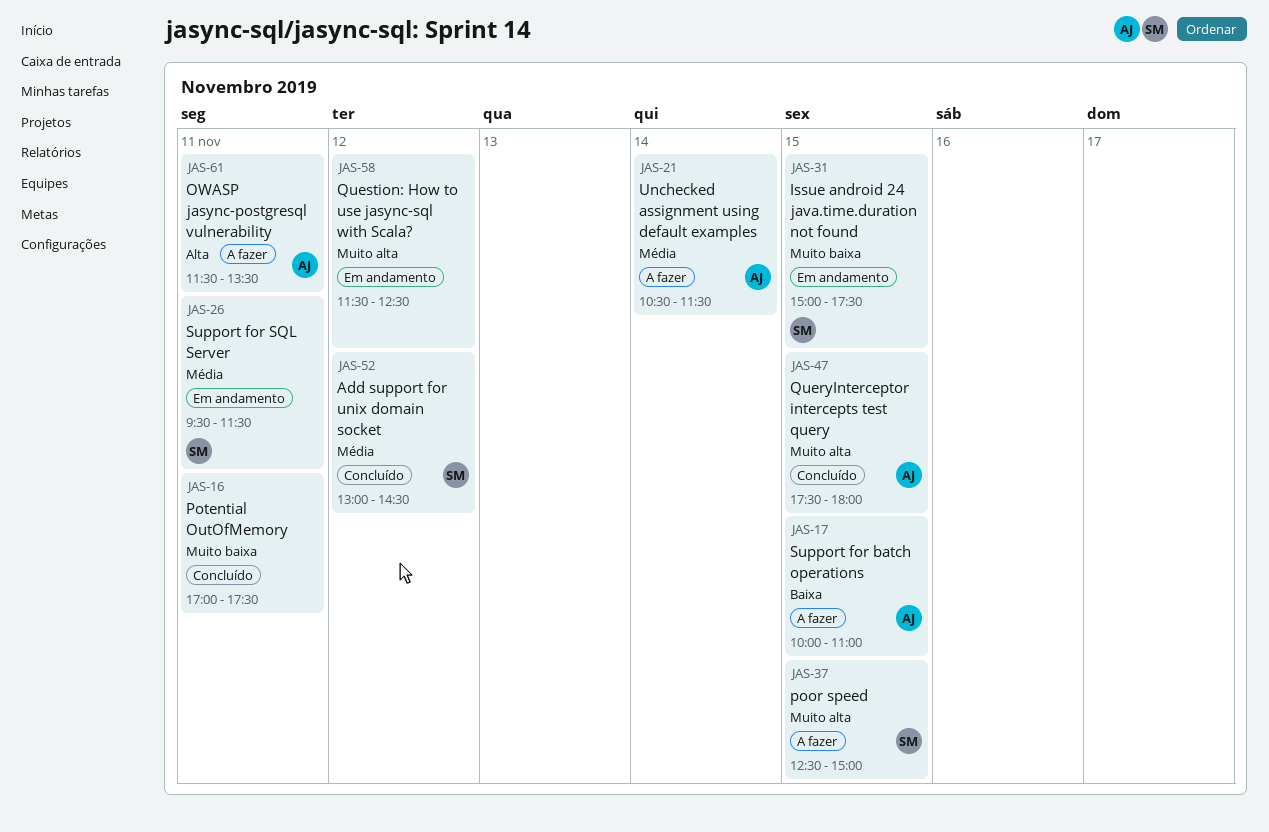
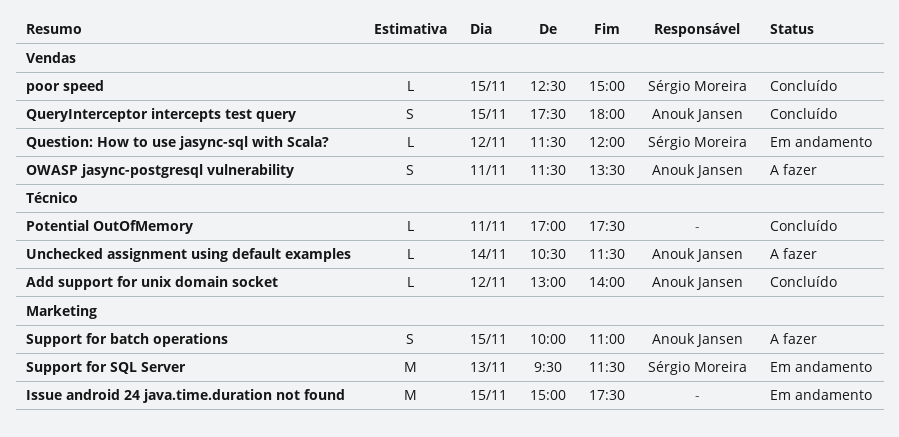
Add support for unix domain socket, owner: Sérgio Moreira -> Anouk Jansen
Add support for unix domain socket, ends: 14:30 -> 14:00
Issue android 24 java.time.duration not found, owner: Sérgio Moreira -> none
poor speed, status: A fazer -> Concluído
Question: How to use jasync-sql with Scala?, owner: none -> Sérgio Moreira
Question: How to use jasync-sql with Scala?, ends: 12:30 -> 12:00
Support for SQL Server, day: Nov 11 -> Nov 13

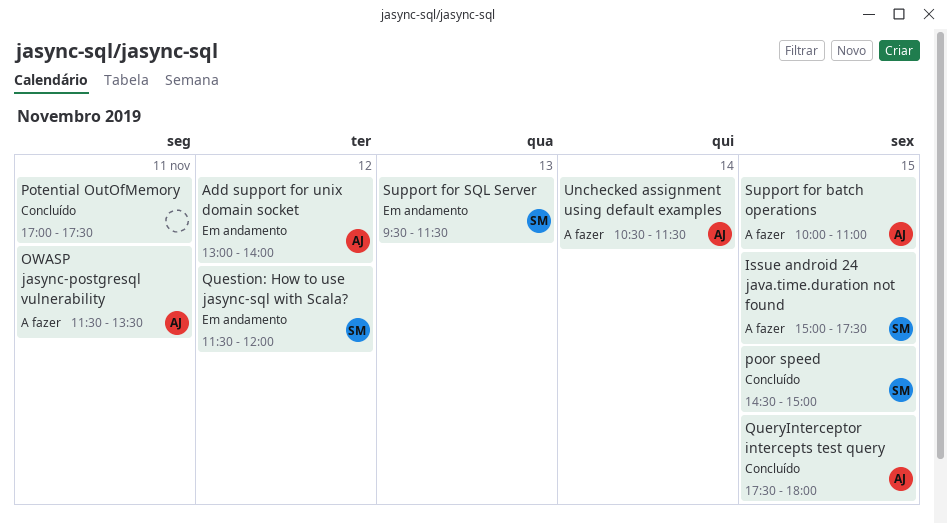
Add support for unix domain socket, status: Concluído -> Em andamento
Issue android 24 java.time.duration not found, status: Em andamento -> A fazer
Issue android 24 java.time.duration not found, owner: none -> Sérgio Moreira
poor speed, begins: 12:30 -> 14:30

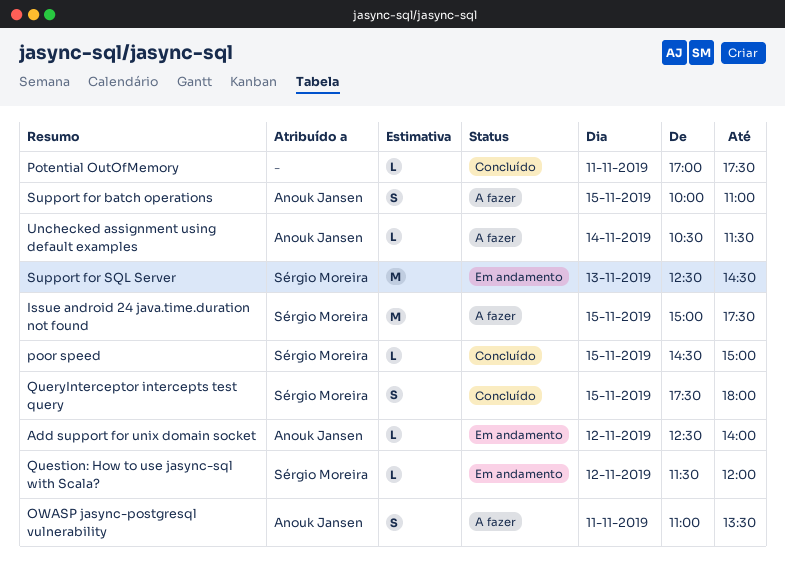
Add support for unix domain socket, begins: 13:00 -> 12:30
OWASP jasync-postgresql vulnerability, begins: 11:30 -> 11:00
QueryInterceptor intercepts test query, owner: Anouk Jansen -> Sérgio Moreira
Support for SQL Server, begins: 09:30 -> 12:30
Support for SQL Server, ends: 11:30 -> 14:30

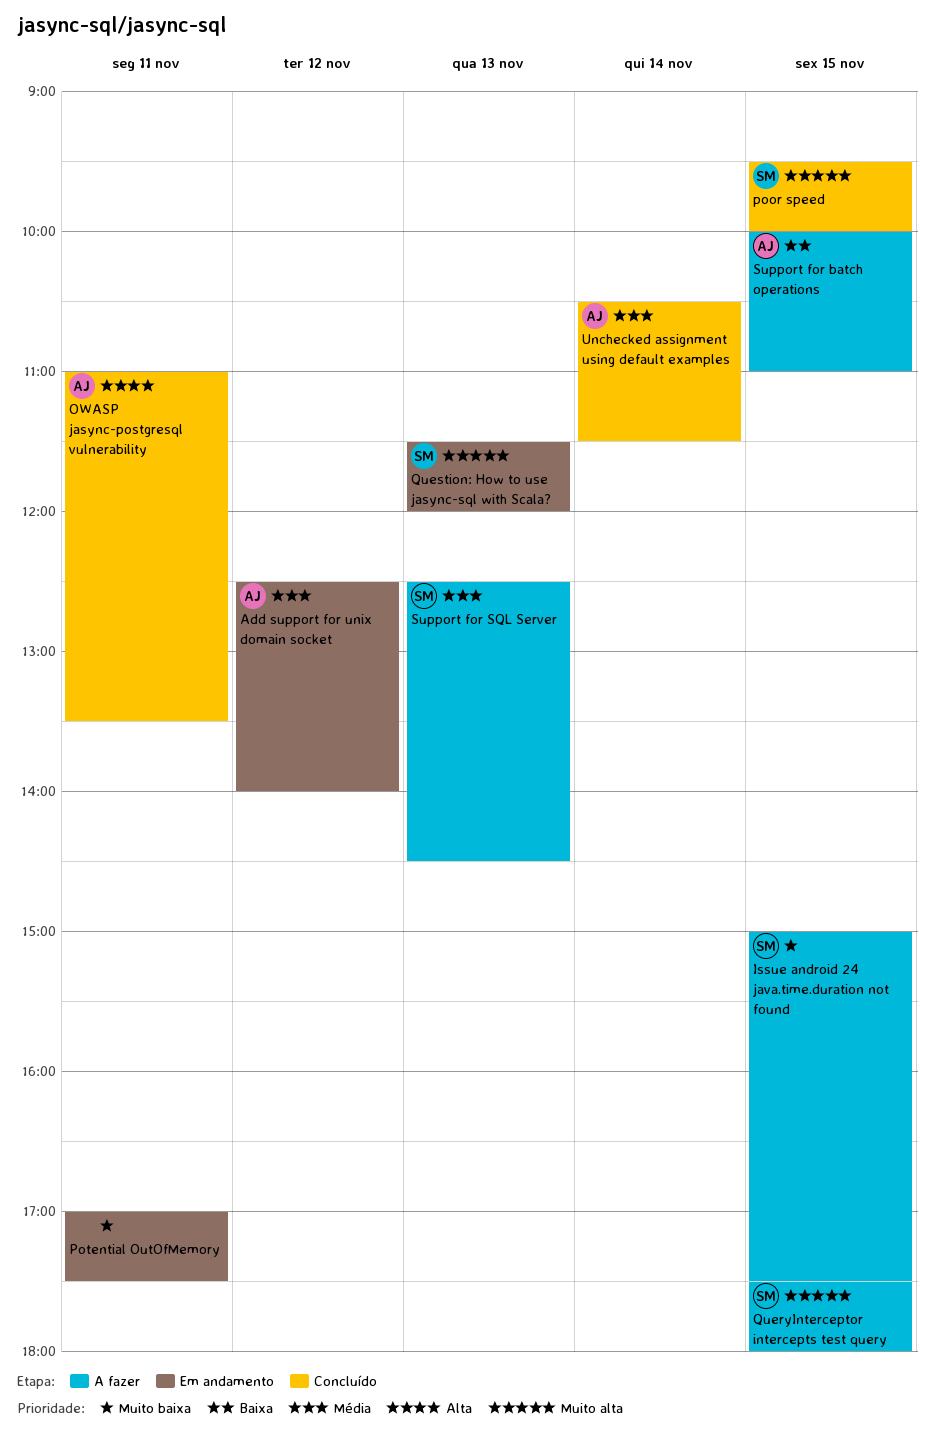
OWASP jasync-postgresql vulnerability, status: A fazer -> Concluído
poor speed, begins: 14:30 -> 09:30
poor speed, ends: 15:00 -> 10:00
Potential OutOfMemory, status: Concluído -> Em andamento
QueryInterceptor intercepts test query, status: Concluído -> A fazer
Question: How to use jasync-sql with Scala?, day: Nov 12 -> Nov 13
Support for SQL Server, status: Em andamento -> A fazer
Unchecked assignment using default examples, status: A fazer -> Concluído

